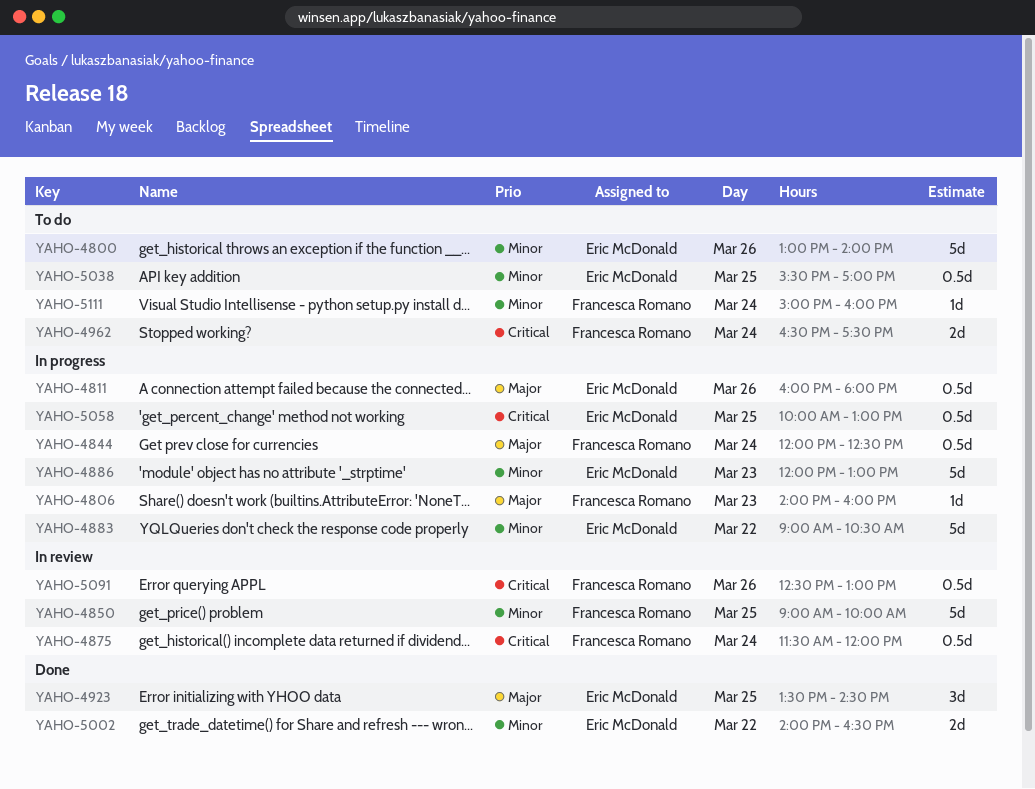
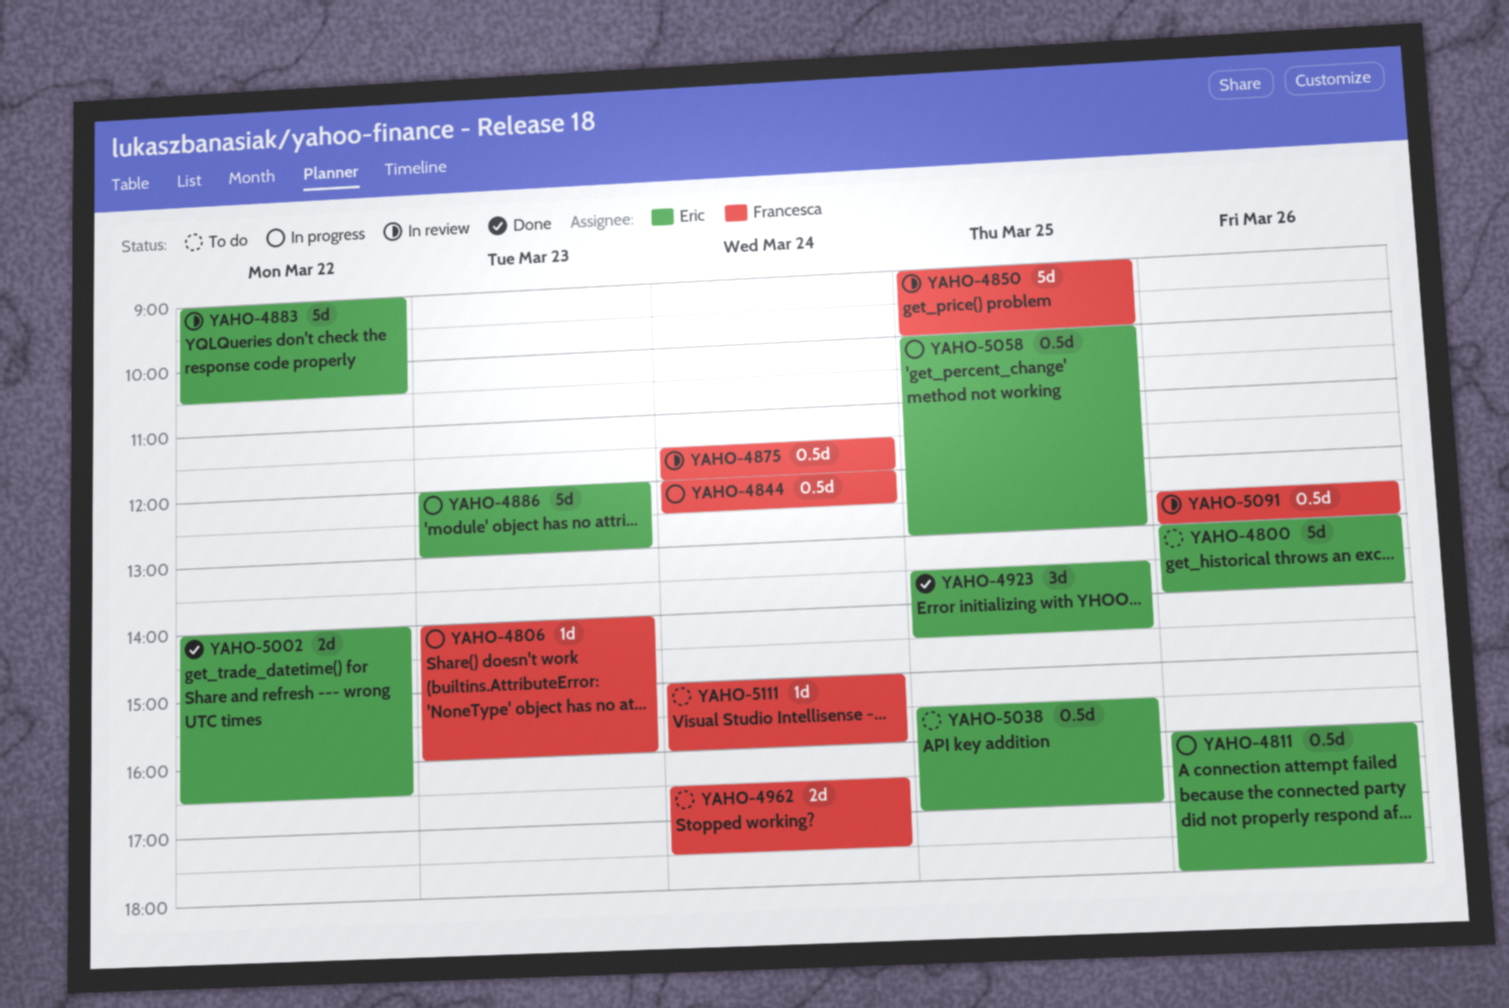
YAHO-4883, status: In progress -> In review

